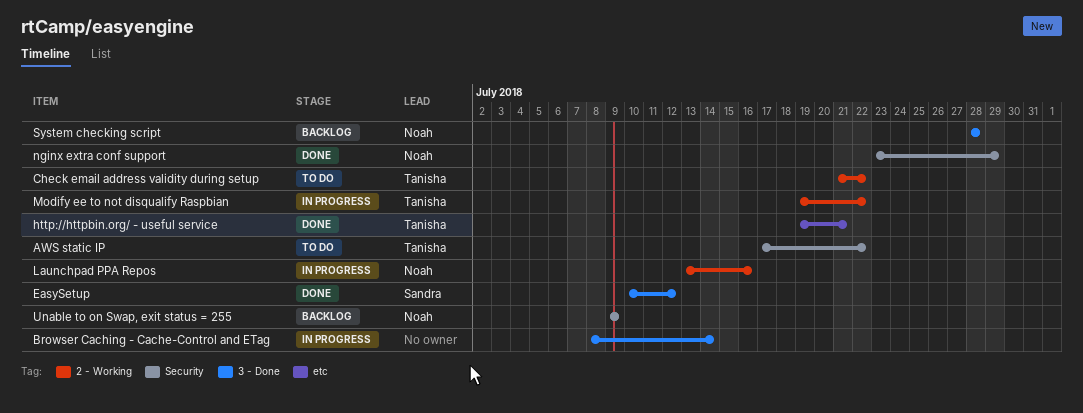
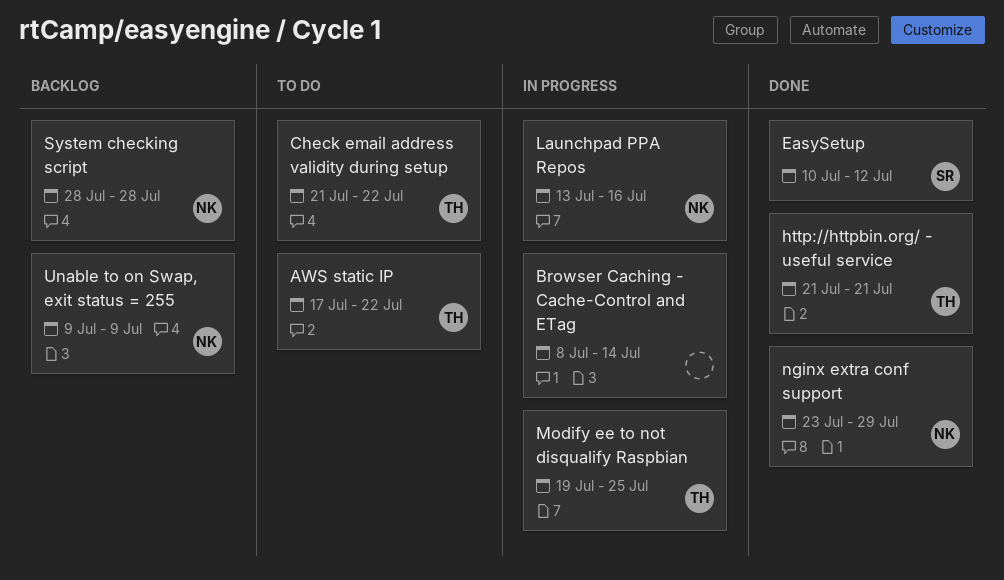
http://httpbin.org/ - useful service, start: Jul 19 -> Jul 21
Modify ee to not disqualify Raspbian, due: Jul 22 -> Jul 25

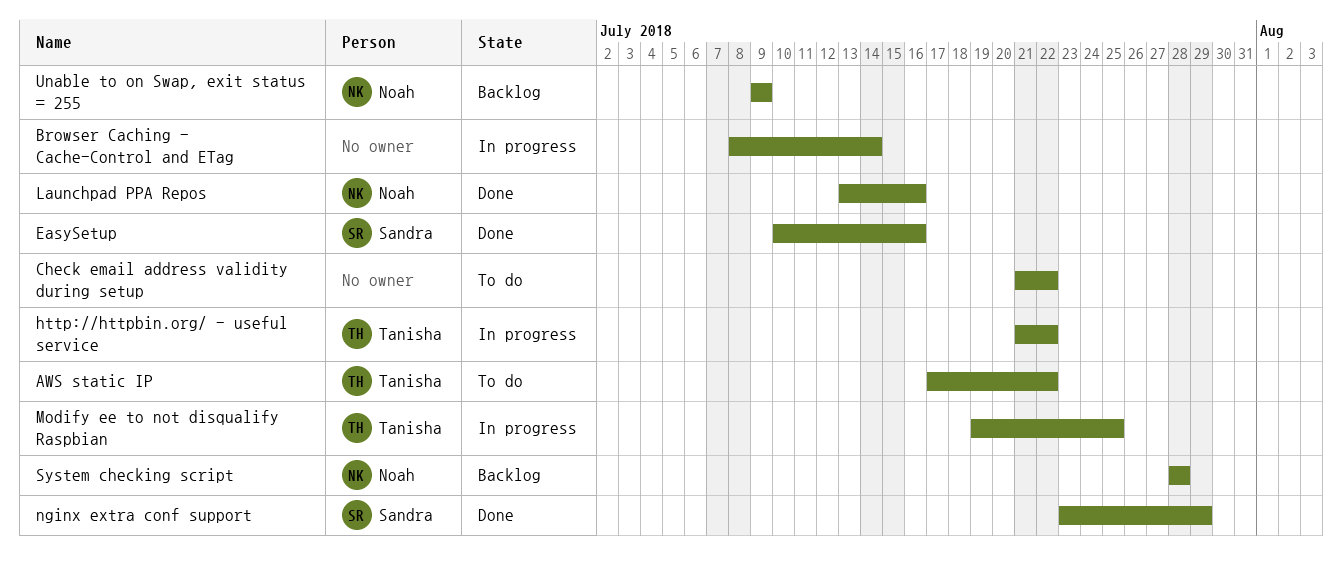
Check email address validity during setup, owner: Tanisha -> none
EasySetup, due: Jul 12 -> Jul 16
http://httpbin.org/ - useful service, status: Done -> In progress
http://httpbin.org/ - useful service, due: Jul 21 -> Jul 22
Launchpad PPA Repos, status: In progress -> Done
nginx extra conf support, owner: Noah -> Sandra

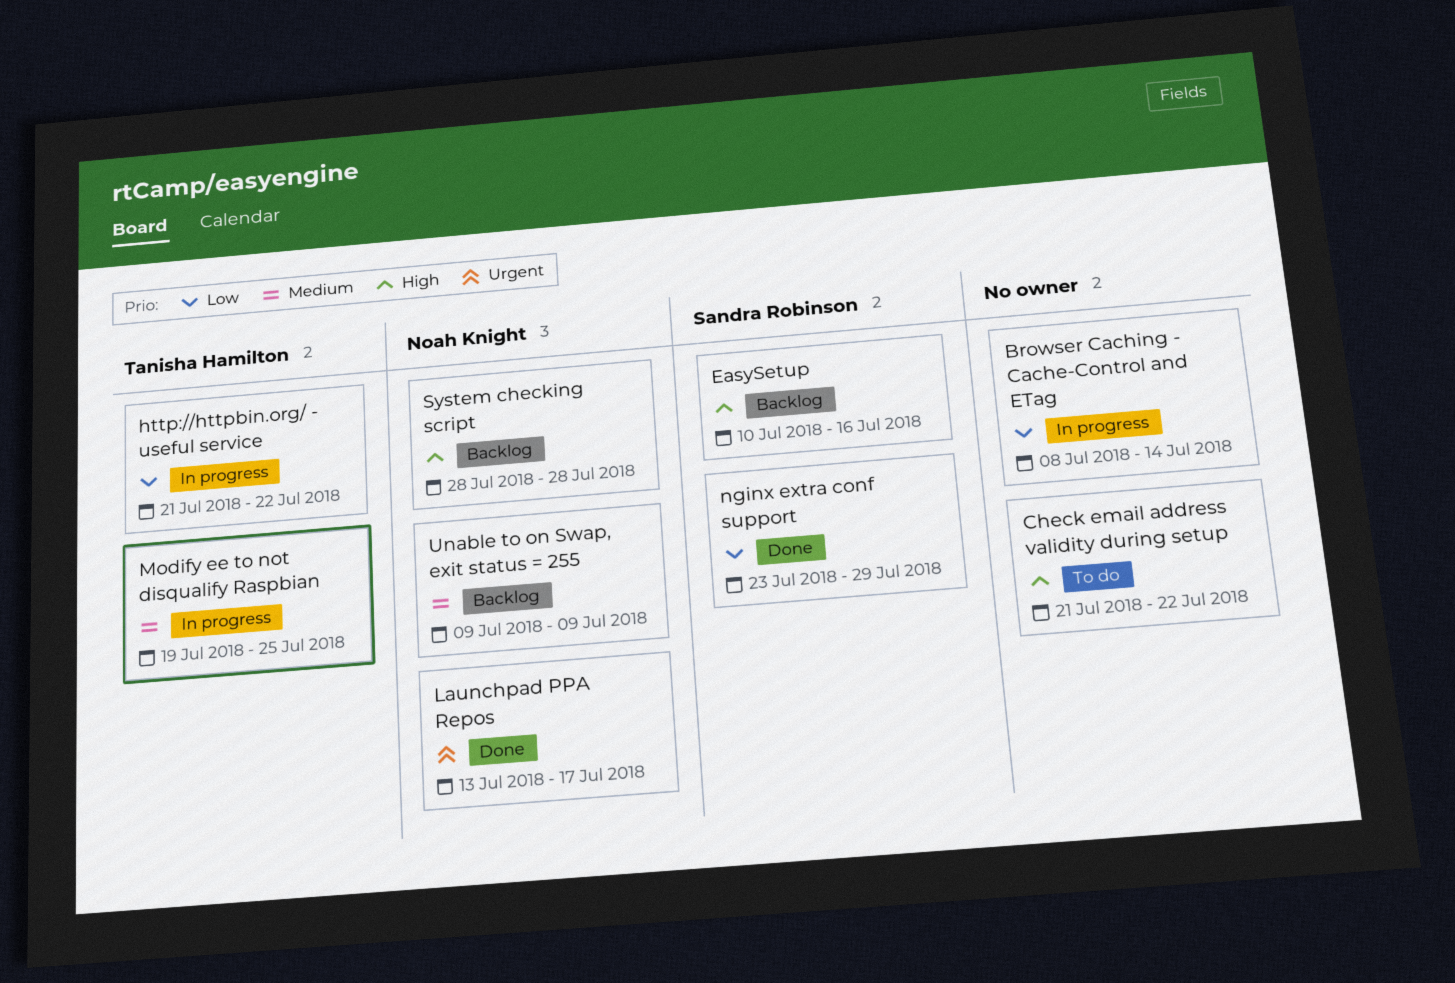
AWS static IP: present -> none
EasySetup, status: Done -> Backlog
Launchpad PPA Repos, due: Jul 16 -> Jul 17

